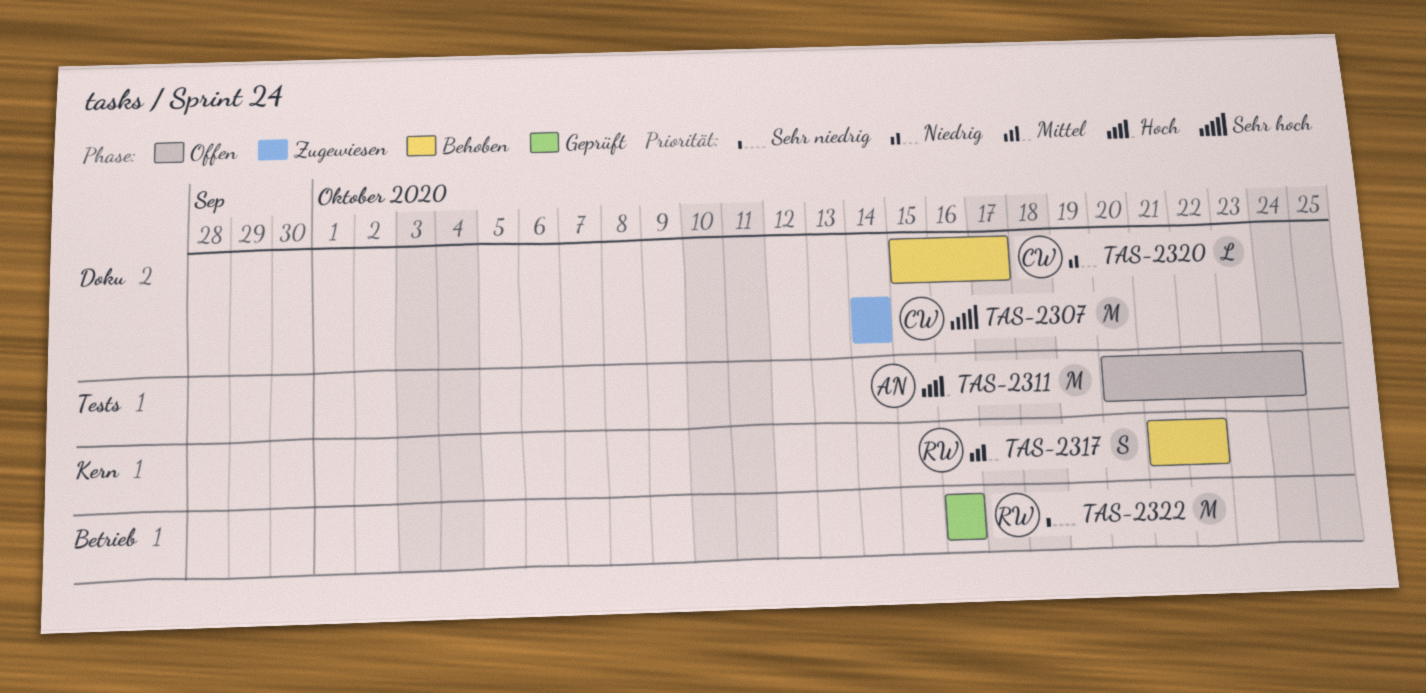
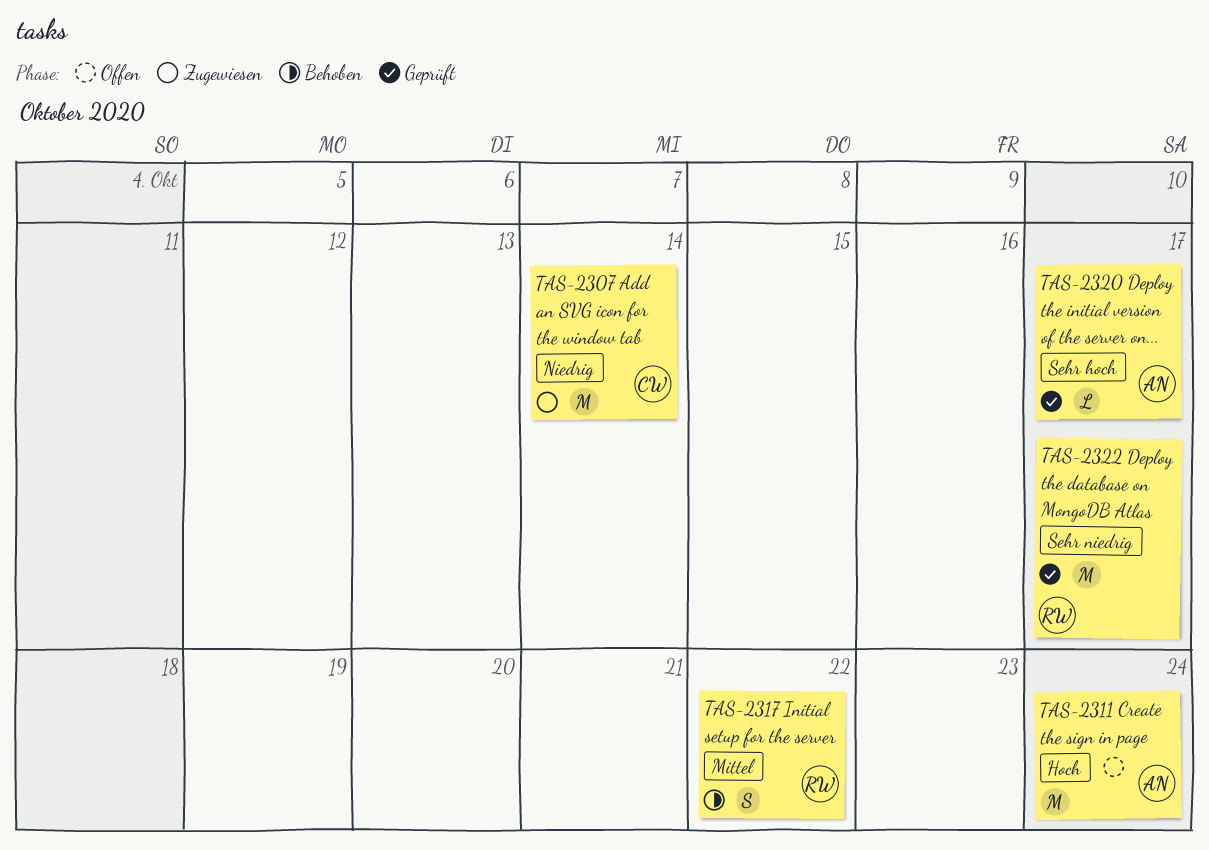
TAS-2307, priority: Sehr hoch -> Niedrig
TAS-2320, status: Behoben -> Geprüft
TAS-2320, owner: CW -> AN
TAS-2320, priority: Niedrig -> Sehr hoch
TAS-2322, due: Oct 16 -> Oct 17

